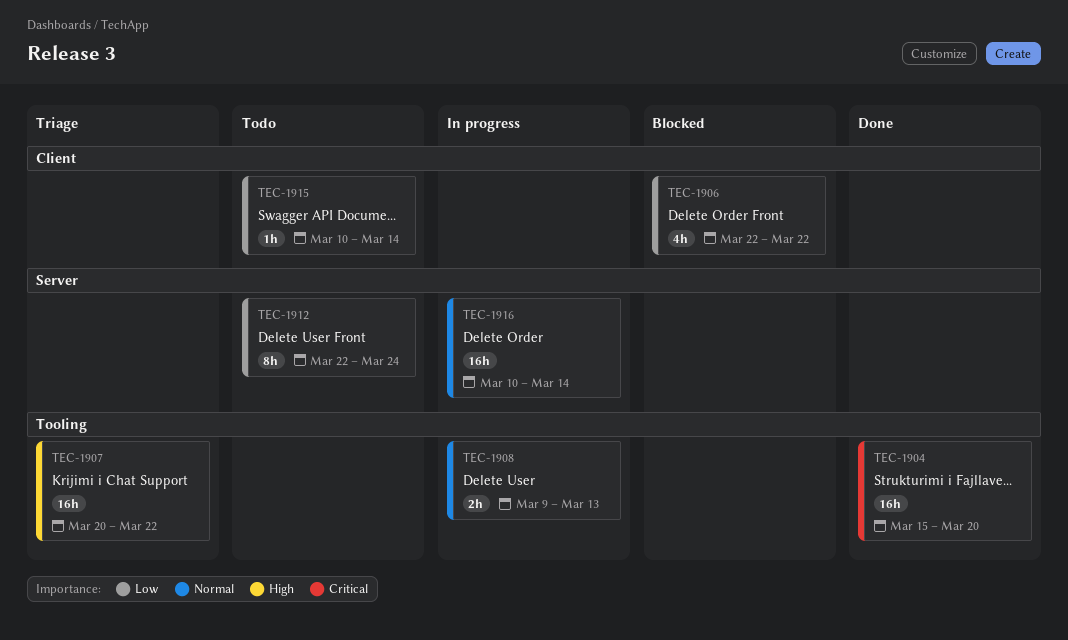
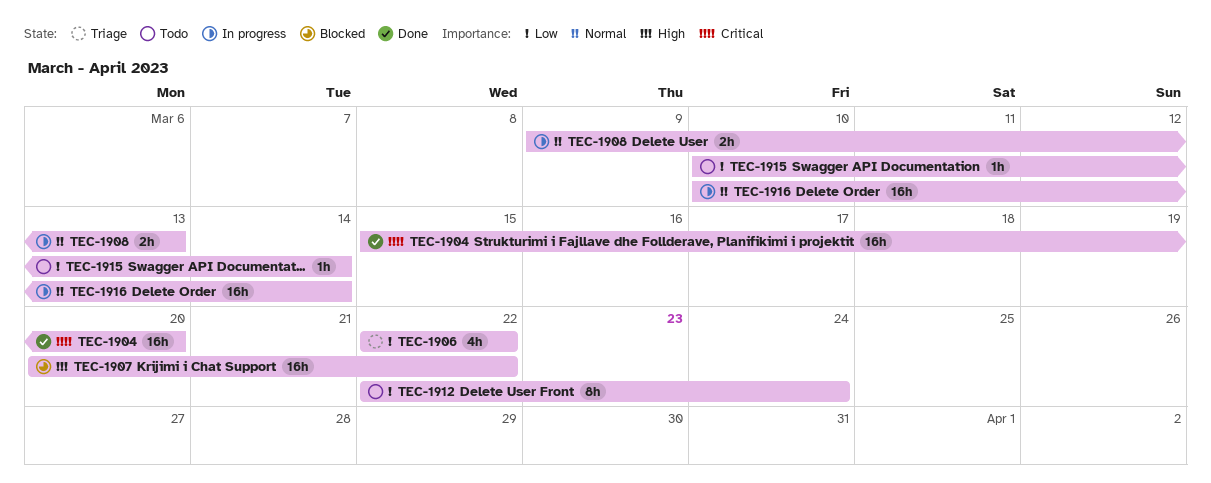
TEC-1906, status: Blocked -> Triage
TEC-1907, status: Triage -> Blocked

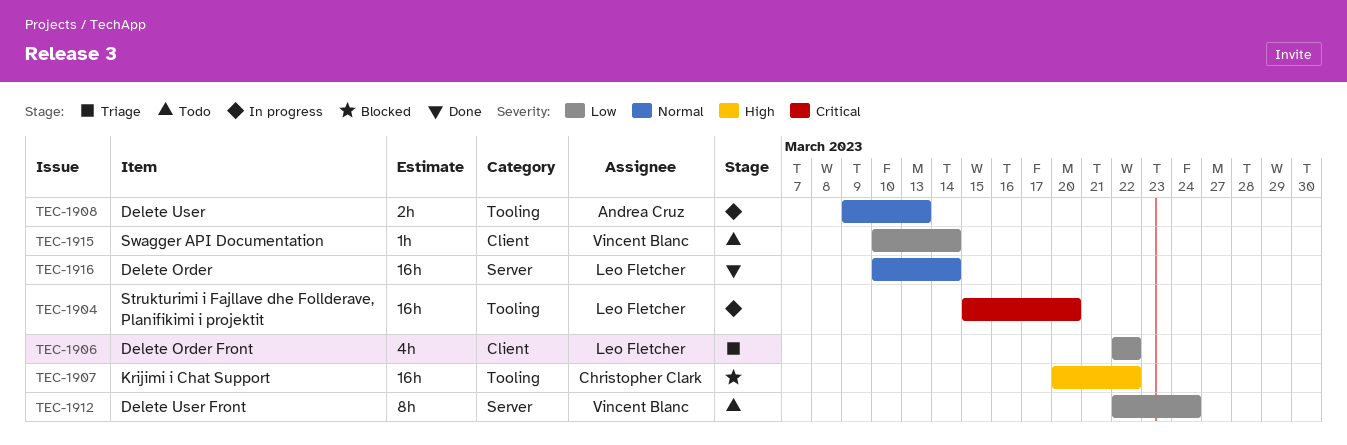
TEC-1904, status: Done -> In progress
TEC-1916, status: In progress -> Done

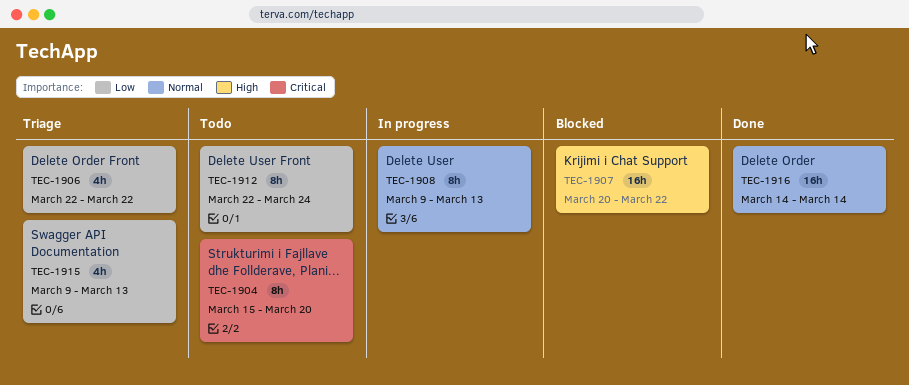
TEC-1904, status: In progress -> Todo
TEC-1904, estimate: 16h -> 8h
TEC-1908, estimate: 2h -> 8h
TEC-1915, status: Todo -> Triage
TEC-1915, estimate: 1h -> 4h
TEC-1915, start: Mar 10 -> Mar 9
TEC-1915, due: Mar 14 -> Mar 13
TEC-1916, start: Mar 10 -> Mar 14

